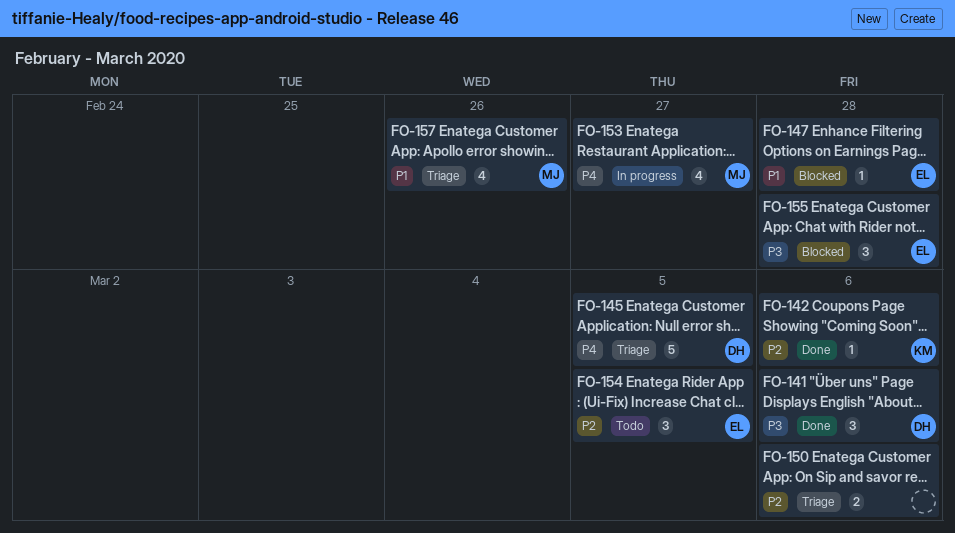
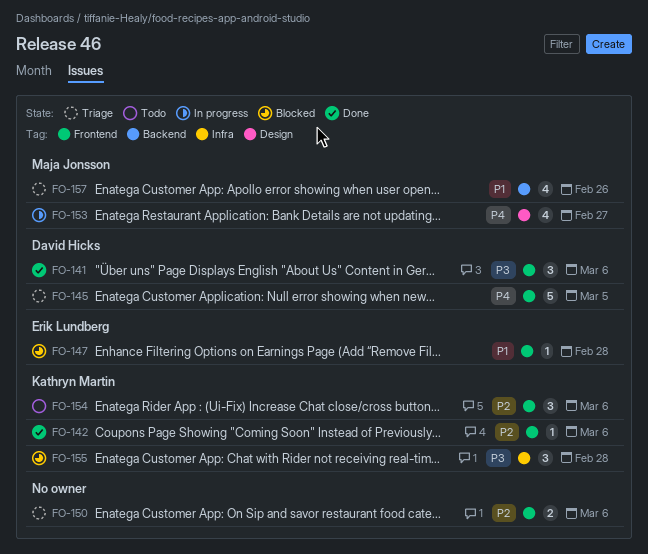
FO-154, owner: Erik Lundberg -> Kathryn Martin
FO-154, due: Mar 5 -> Mar 6
FO-155, owner: Erik Lundberg -> Kathryn Martin

